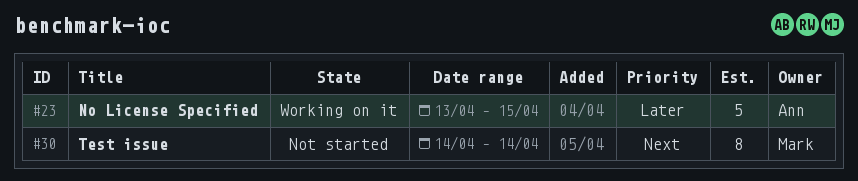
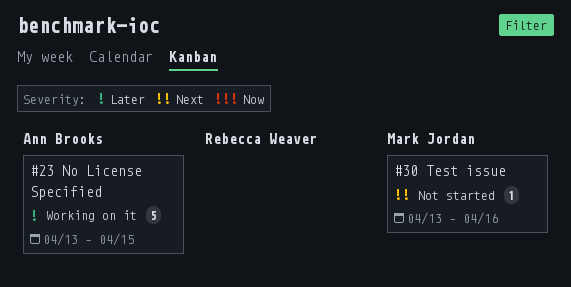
#30, estimate: 8 -> 1
#30, start: Apr 14 -> Apr 13
#30, due: Apr 14 -> Apr 16

